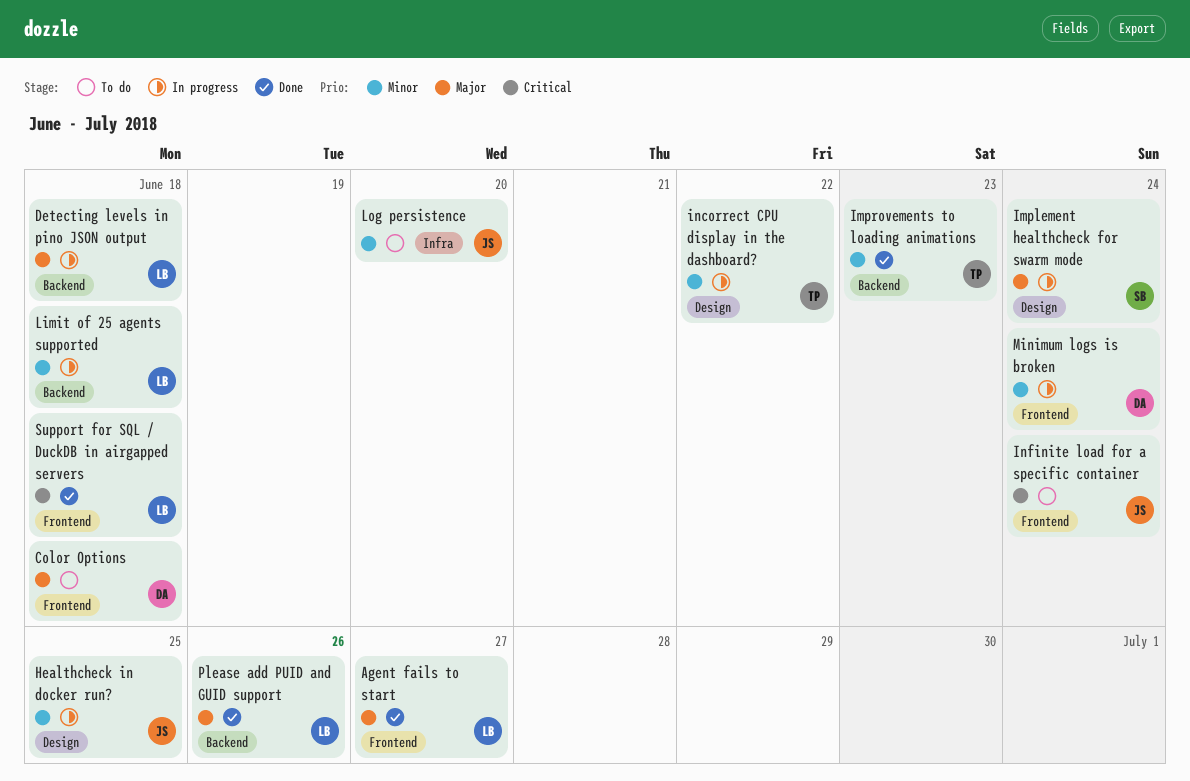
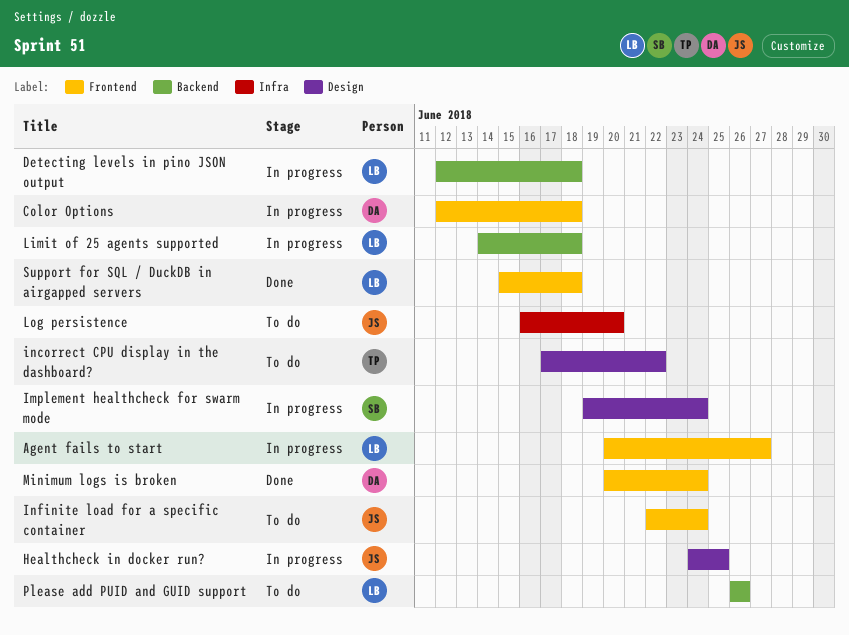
Agent fails to start, status: Done -> In progress
Color Options, status: To do -> In progress
Improvements to loading animations: present -> none
incorrect CPU display in the dashboard?, status: In progress -> To do
Minimum logs is broken, status: In progress -> Done
Please add PUID and GUID support, status: Done -> To do

